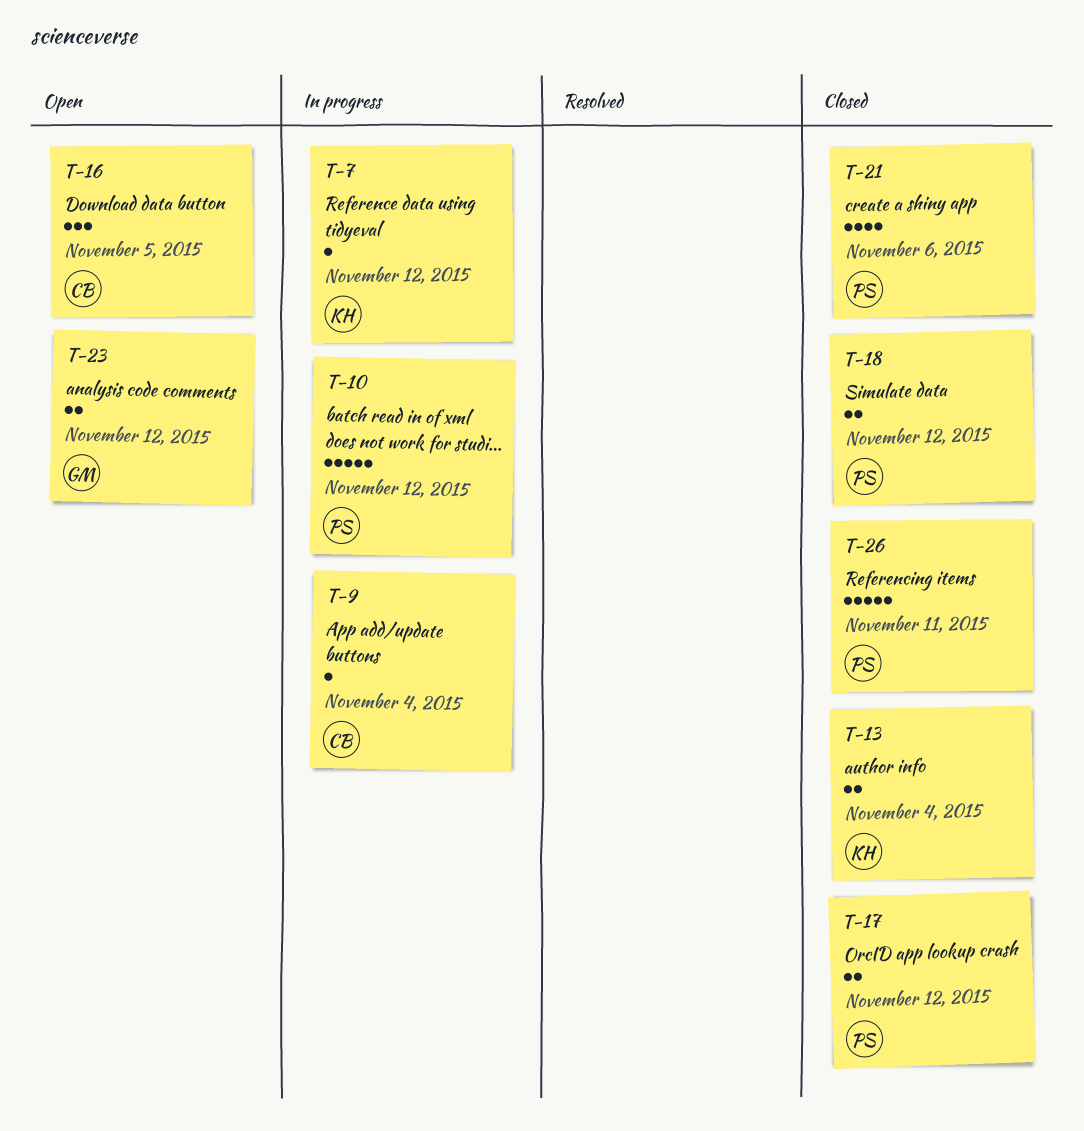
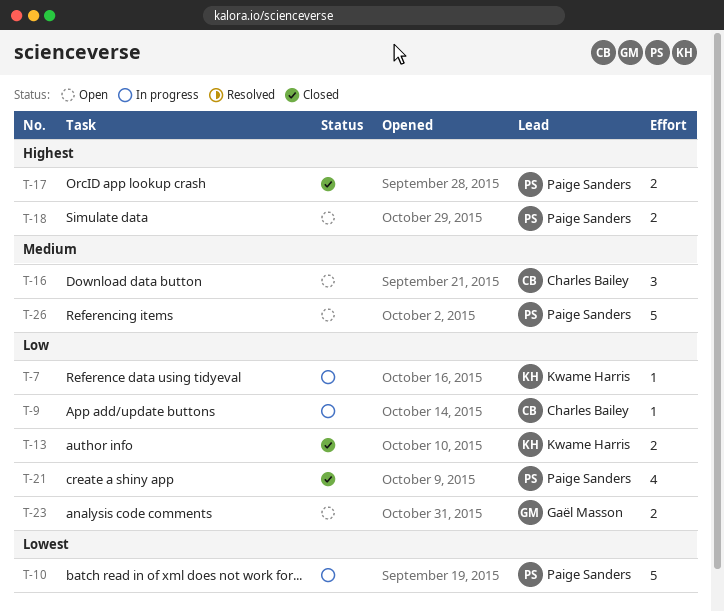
T-18, status: Closed -> Open
T-26, status: Closed -> Open

